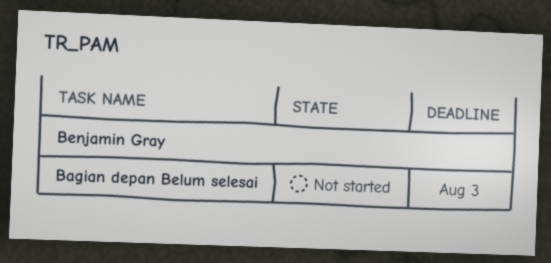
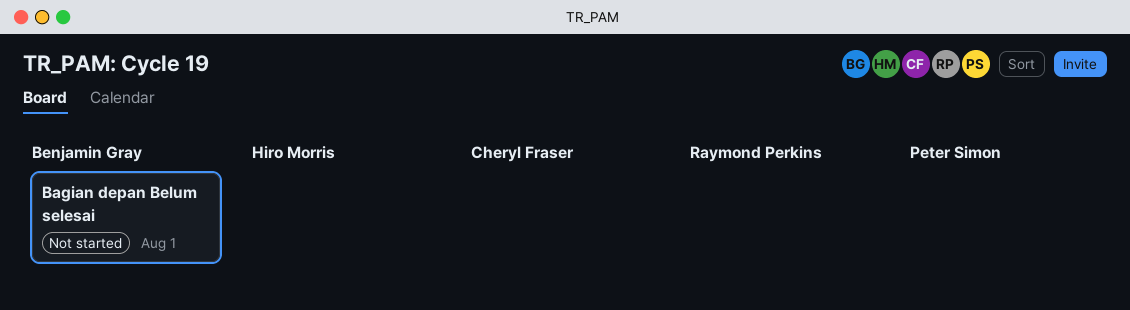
Bagian depan Belum selesai, due: Aug 3 -> Aug 1

